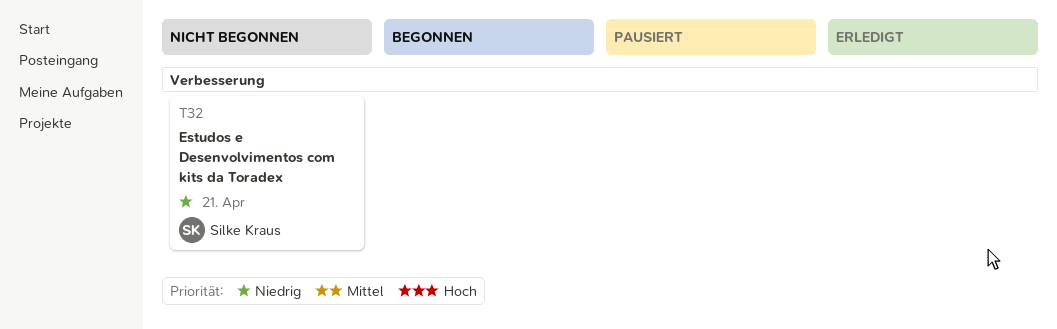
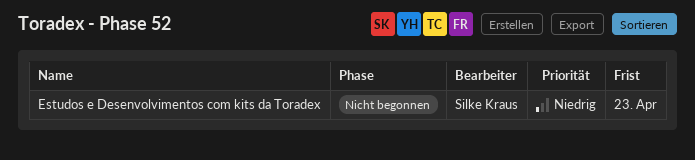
Estudos e Desenvolvimentos com kits da Toradex, due: Apr 21 -> Apr 23

